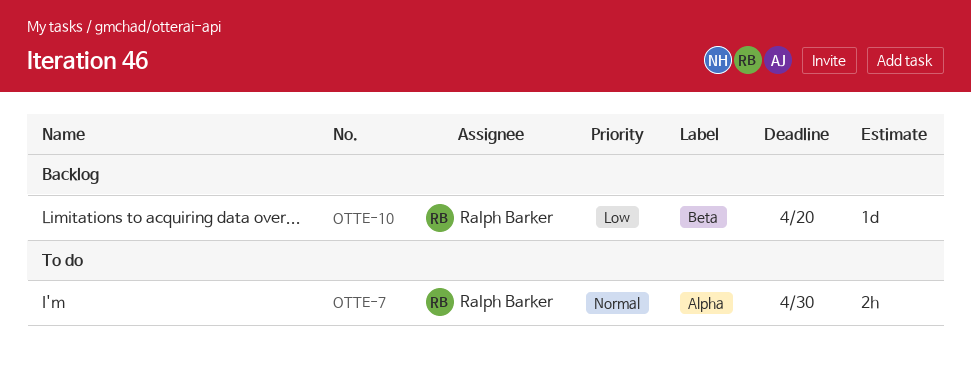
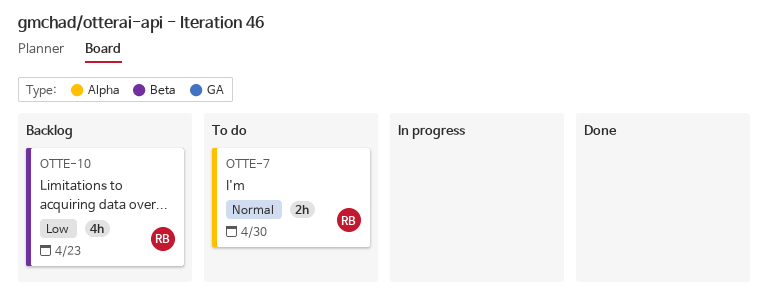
OTTE-10, estimate: 1d -> 4h
OTTE-10, due: Apr 20 -> Apr 23

